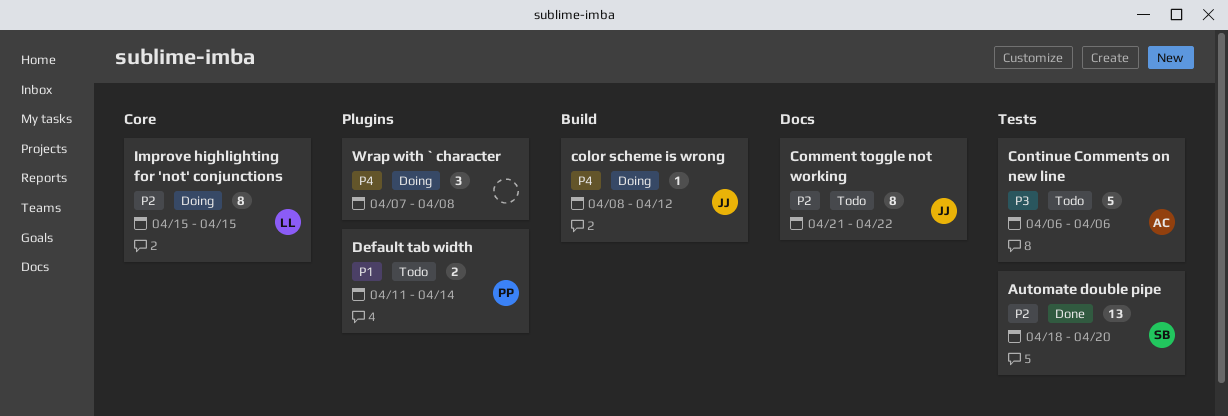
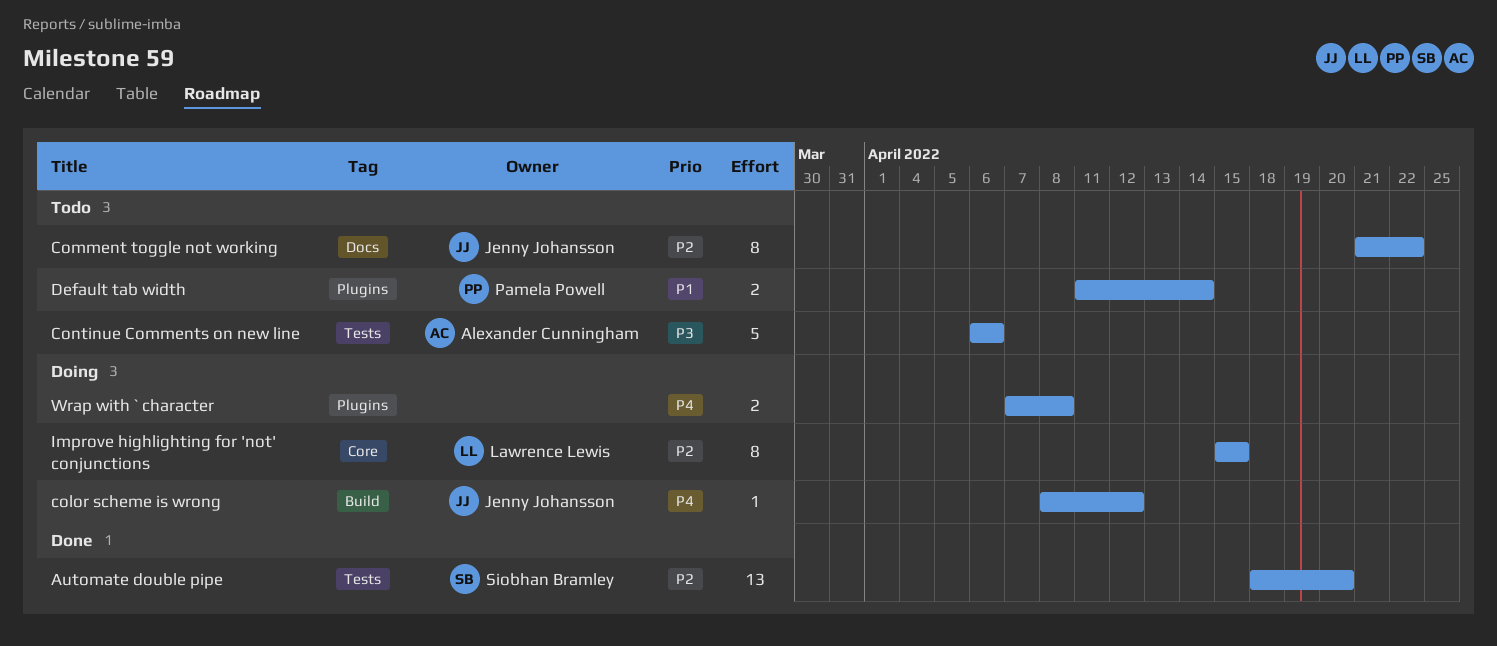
Wrap with ` character, estimate: 3 -> 2

